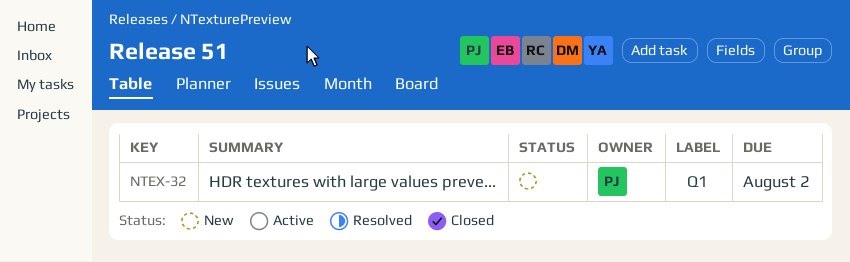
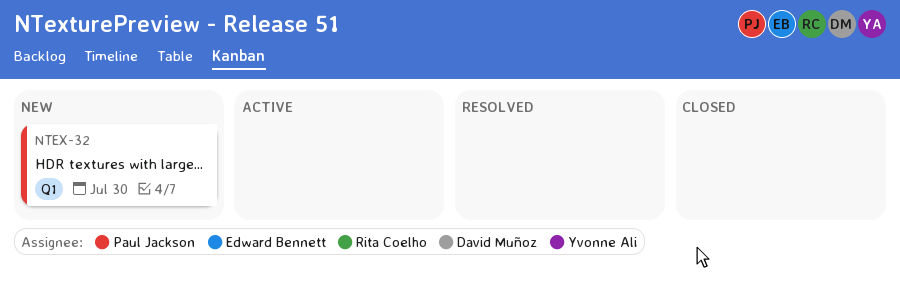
NTEX-32, due: Aug 2 -> Jul 30

